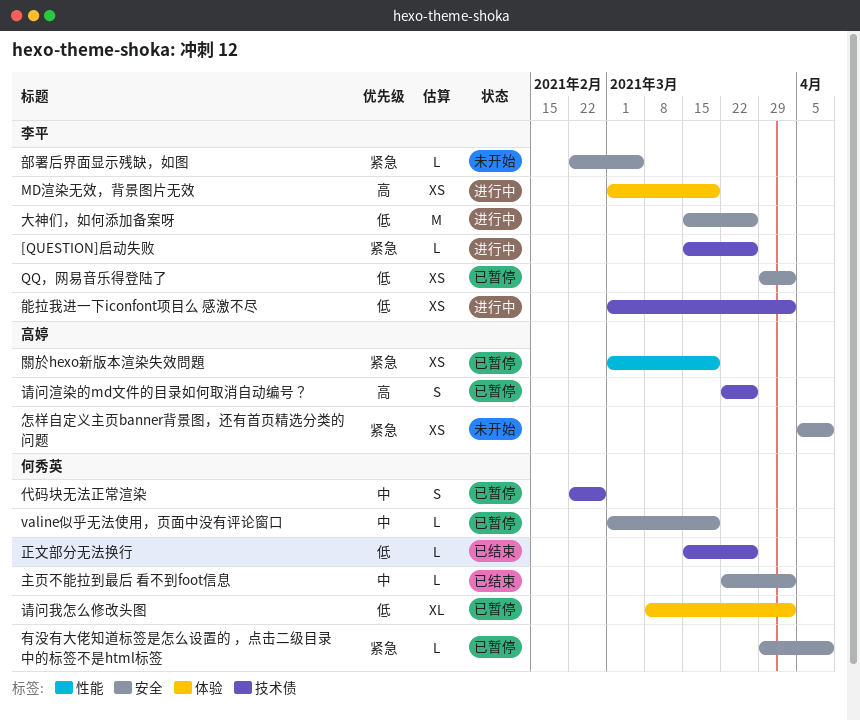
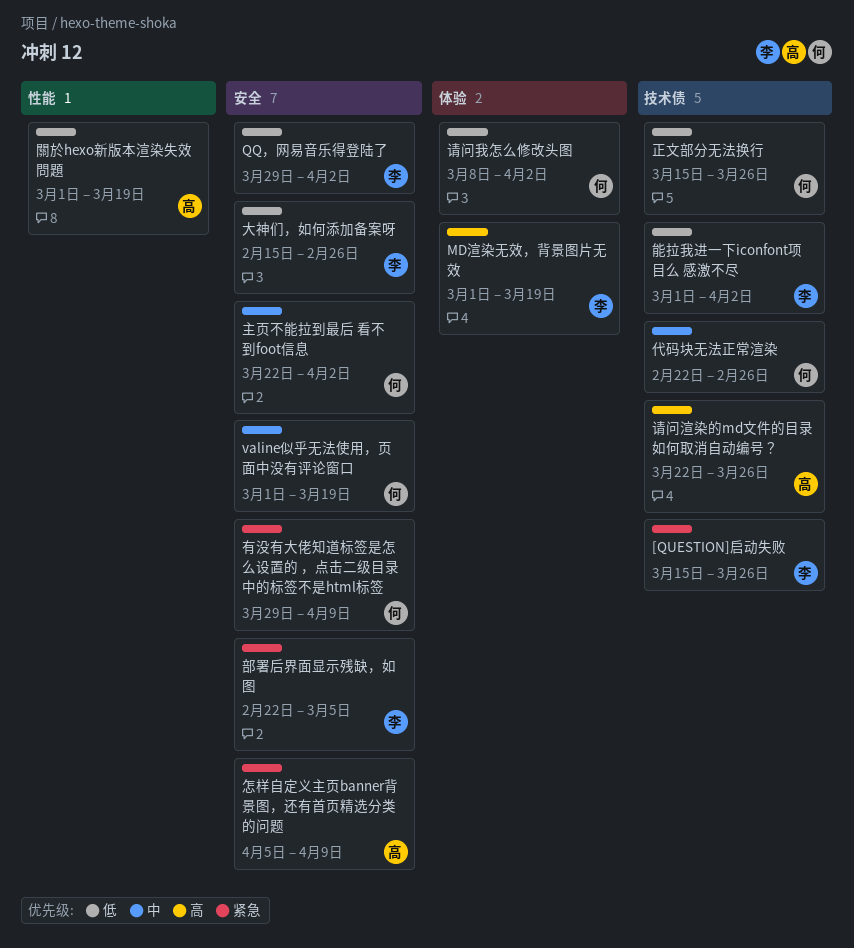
大神们，如何添加备案呀, start: Mar 15 -> Feb 15
大神们，如何添加备案呀, due: Mar 26 -> Feb 26
關於hexo新版本渲染失效問題, priority: 紧急 -> 低

